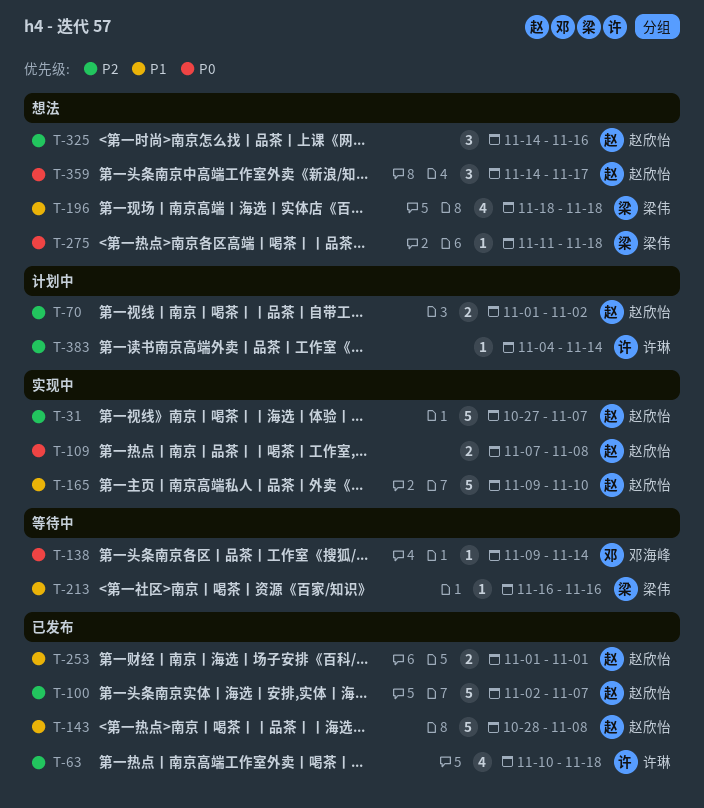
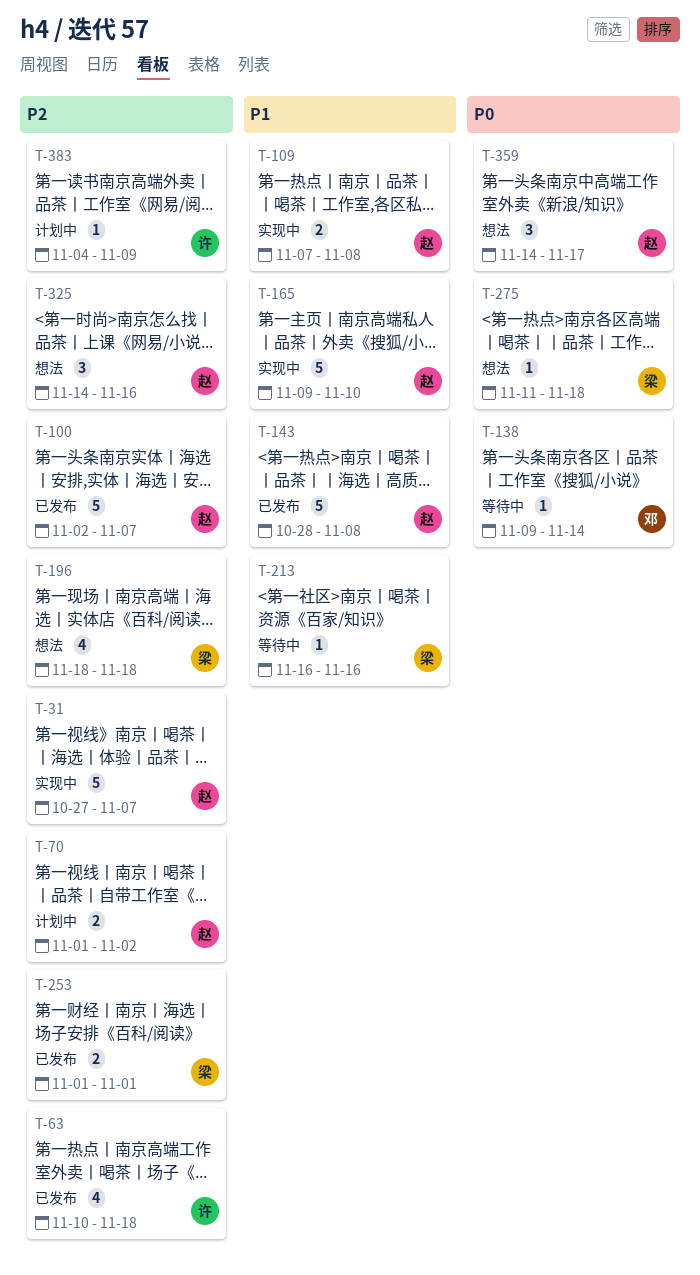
T-109, priority: P0 -> P1
T-196, priority: P1 -> P2
T-253, owner: 赵欣怡 -> 梁伟
T-253, priority: P1 -> P2
T-383, due: Nov 14 -> Nov 9

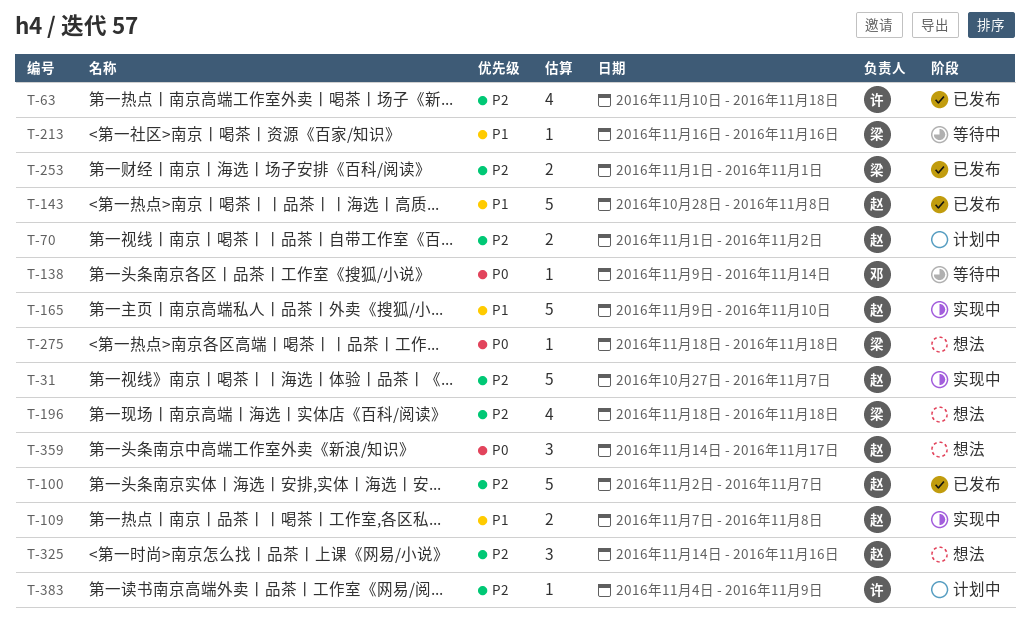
T-275, start: Nov 11 -> Nov 18

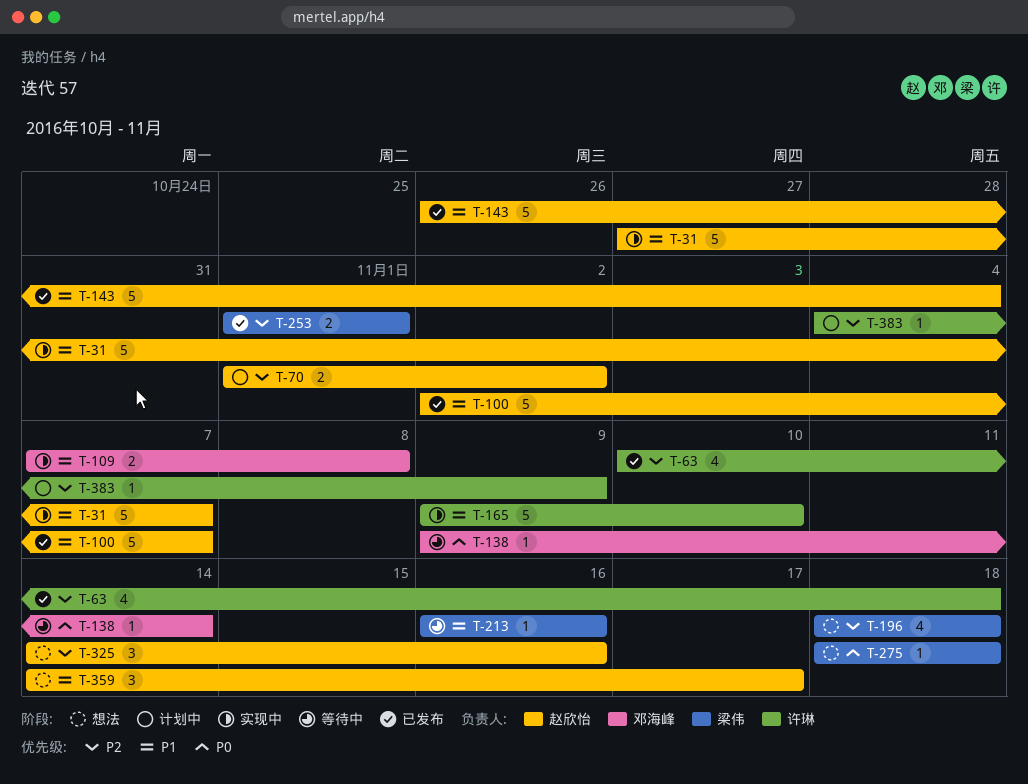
T-31, priority: P2 -> P1
T-100, priority: P2 -> P1
T-109, owner: 赵欣怡 -> 邓海峰
T-143, start: Oct 28 -> Oct 26
T-143, due: Nov 8 -> Nov 4
T-165, owner: 赵欣怡 -> 许琳
T-359, priority: P0 -> P1

